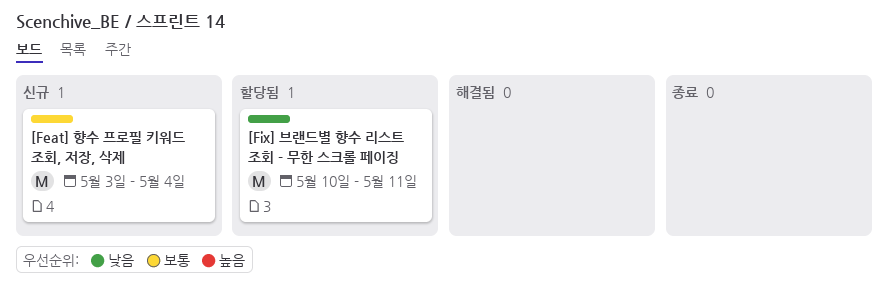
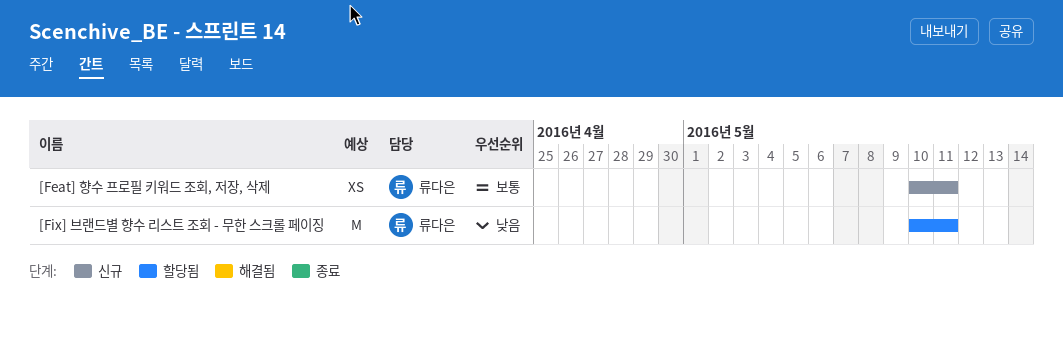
[Feat] 향수 프로필 키워드 조회, 저장, 삭제, estimate: M -> XS
[Feat] 향수 프로필 키워드 조회, 저장, 삭제, start: May 3 -> May 10
[Feat] 향수 프로필 키워드 조회, 저장, 삭제, due: May 4 -> May 11

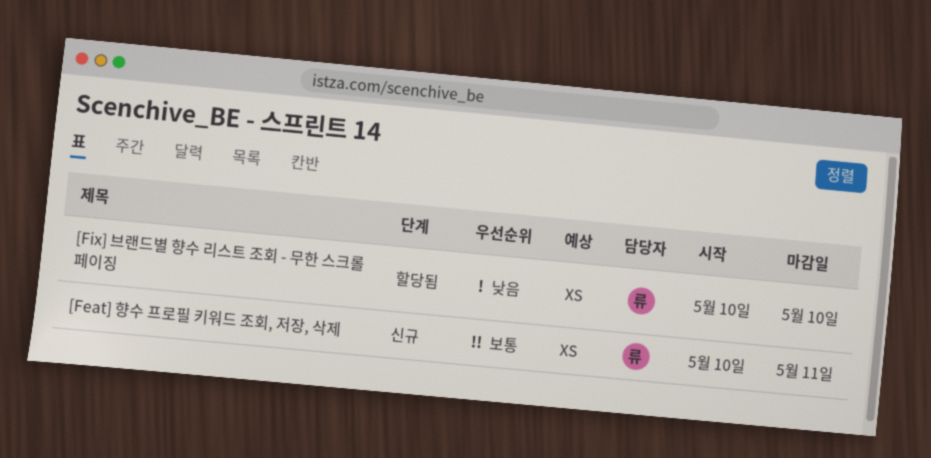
[Fix] 브랜드별 향수 리스트 조회 - 무한 스크롤 페이징, estimate: M -> XS
[Fix] 브랜드별 향수 리스트 조회 - 무한 스크롤 페이징, due: May 11 -> May 10

